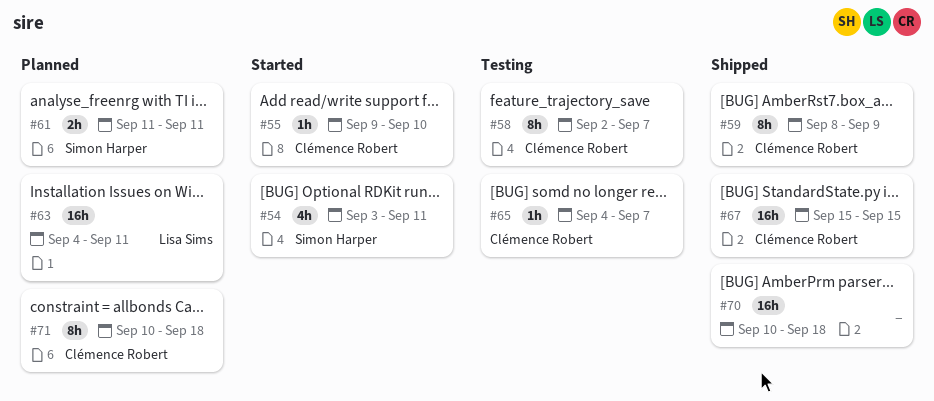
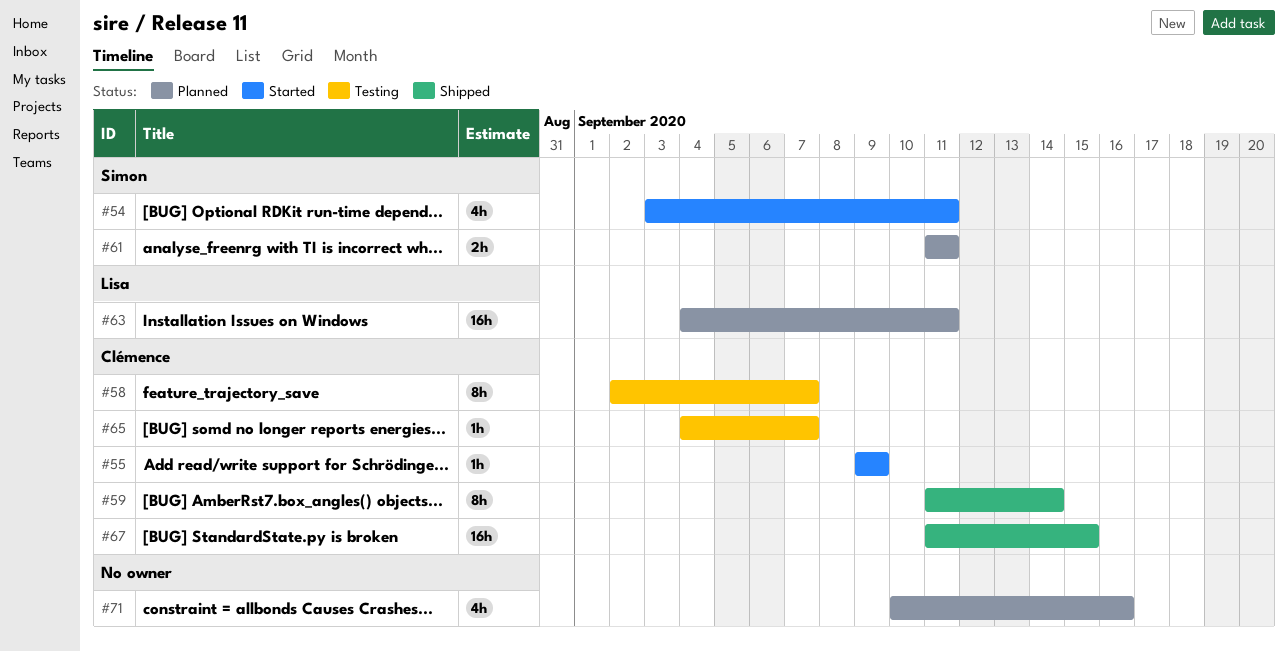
#55, due: Sep 10 -> Sep 9
#59, start: Sep 8 -> Sep 11
#59, due: Sep 9 -> Sep 14
#67, start: Sep 15 -> Sep 11
#70: present -> none
#71, owner: Clémence Robert -> none
#71, estimate: 8h -> 4h
#71, due: Sep 18 -> Sep 16

